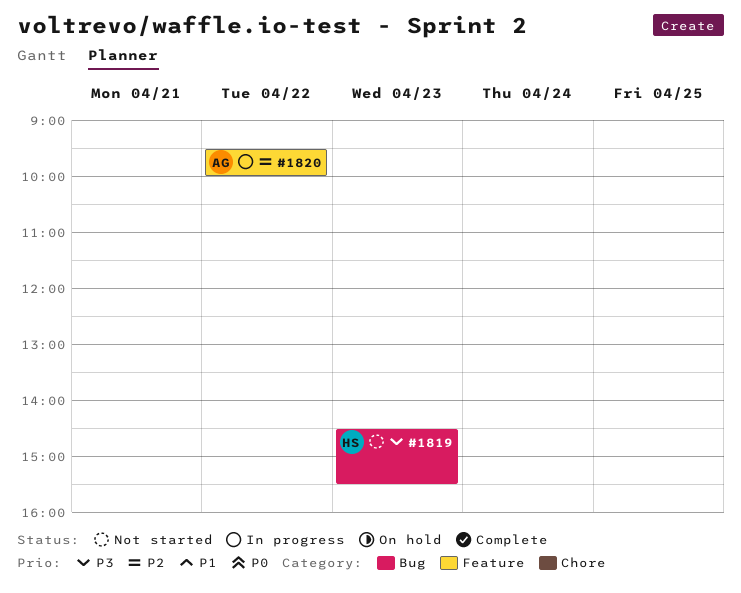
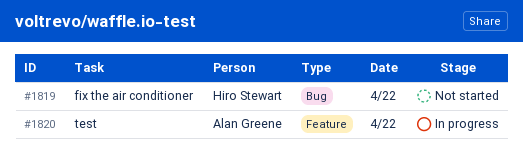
#1819, day: Apr 23 -> Apr 22

